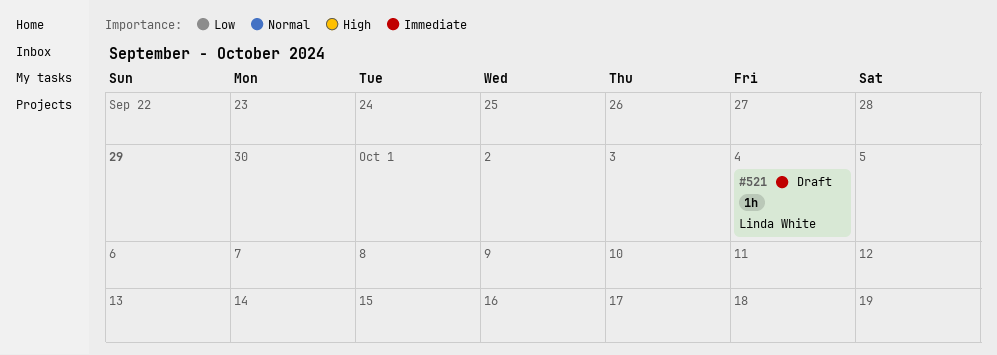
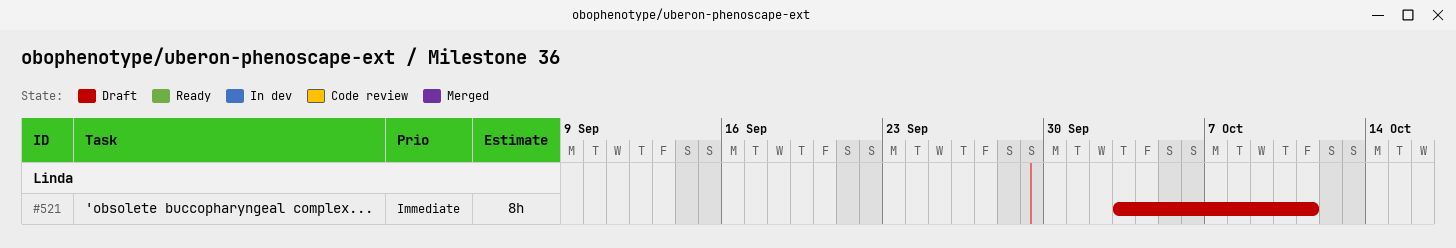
#521, estimate: 1h -> 8h
#521, due: Oct 4 -> Oct 11

